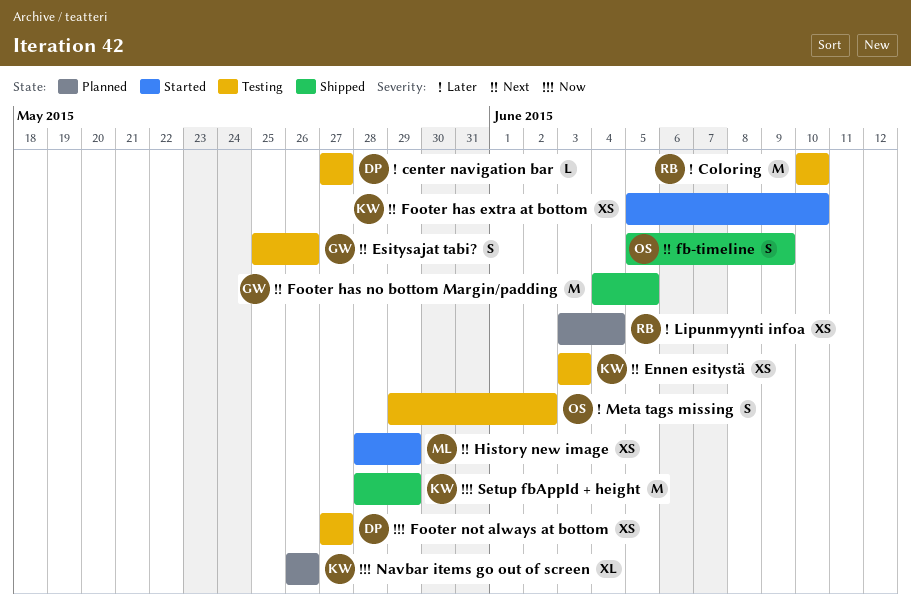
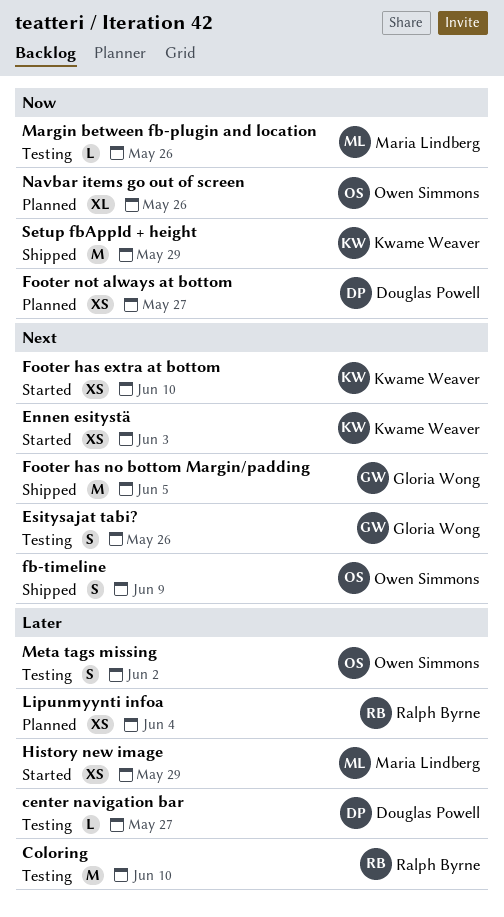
Ennen esitystä, status: Testing -> Started
Footer not always at bottom, status: Testing -> Planned
History new image, priority: Next -> Later
Margin between fb-plugin and location: none -> present
Navbar items go out of screen, owner: Kwame Weaver -> Owen Simmons

